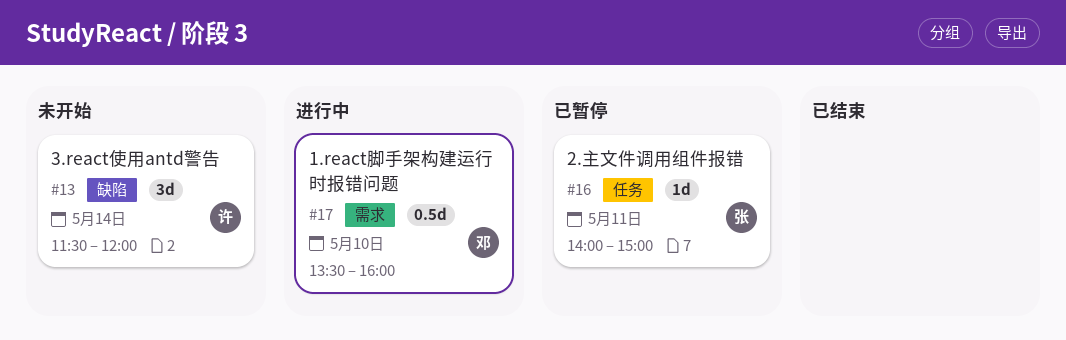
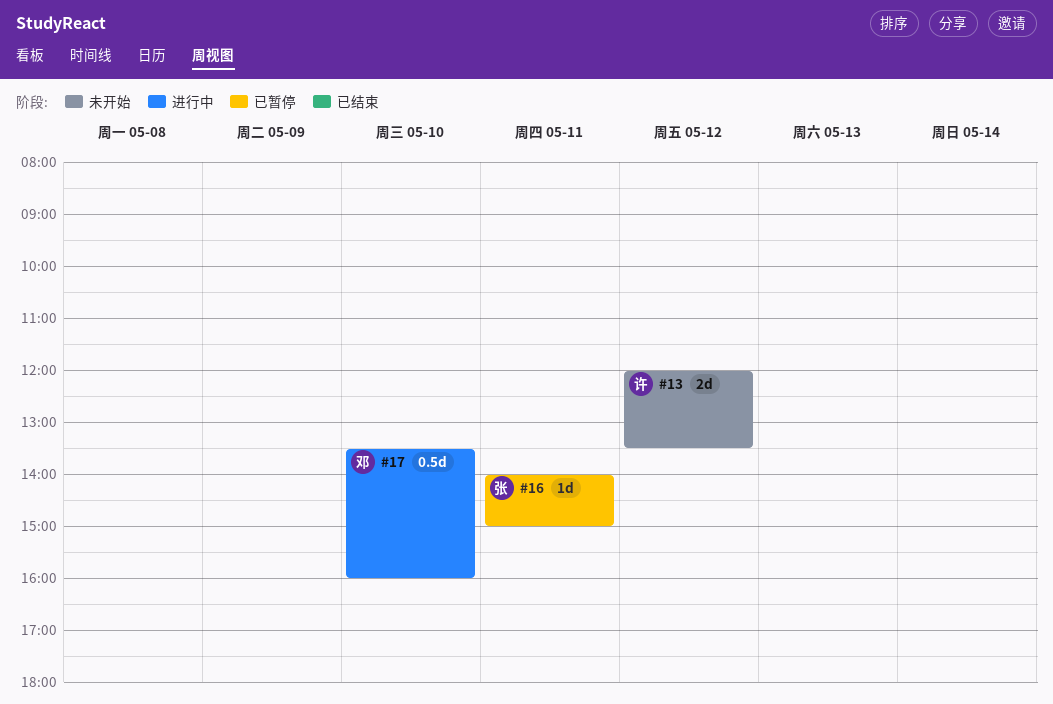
#13, estimate: 3d -> 2d
#13, day: May 14 -> May 12
#13, begins: 11:30 -> 12:00
#13, ends: 12:00 -> 13:30

